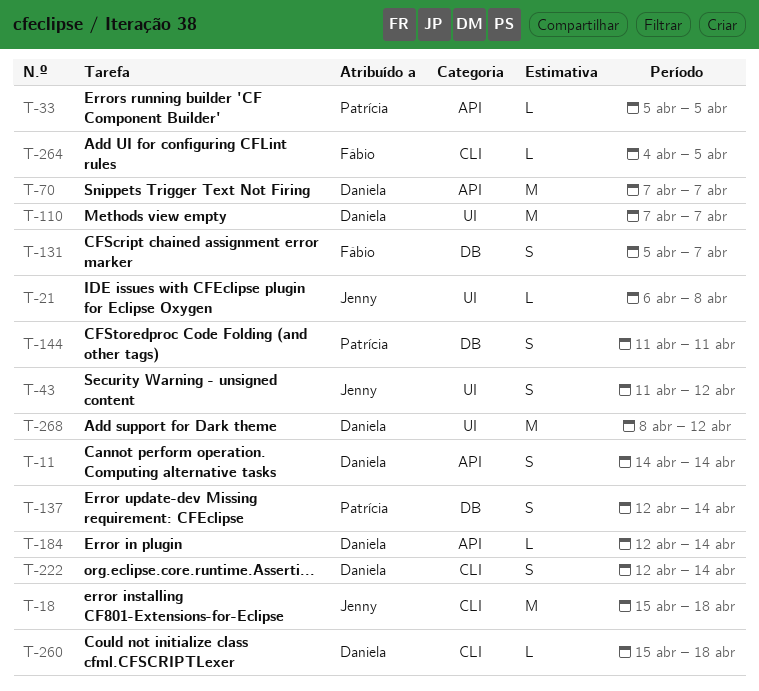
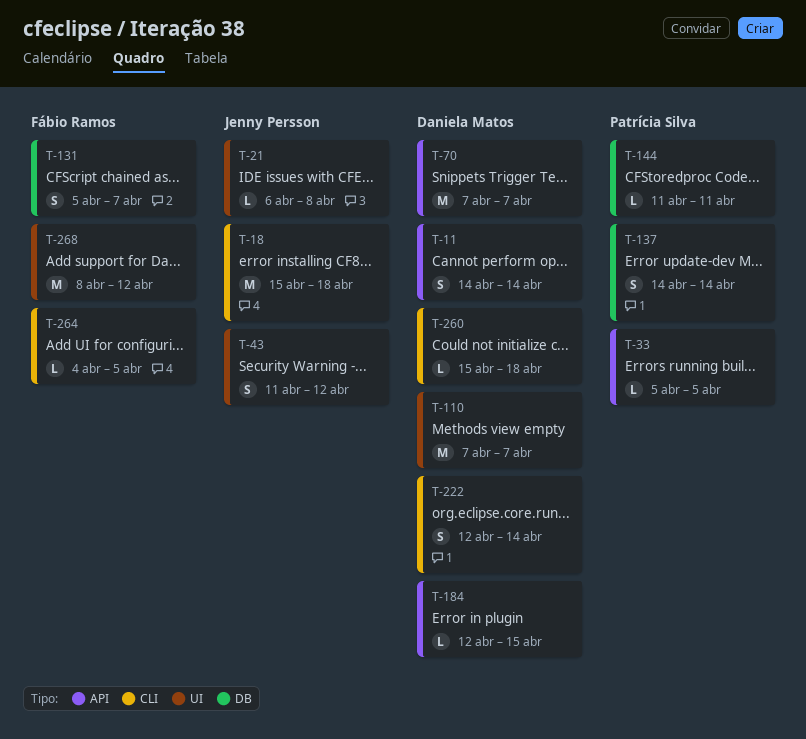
T-137, start: Apr 12 -> Apr 14
T-144, estimate: S -> L
T-184, due: Apr 14 -> Apr 15
T-268, owner: Daniela Matos -> Fábio Ramos

